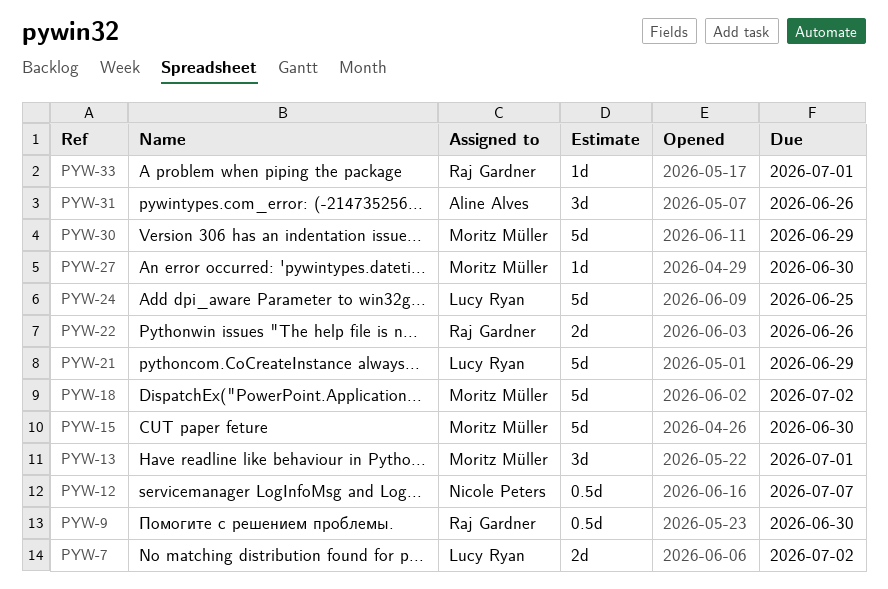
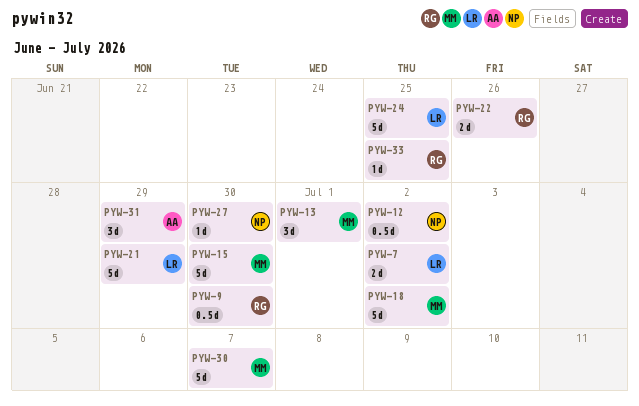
PYW-12, due: Jul 7 -> Jul 2
PYW-27, owner: Moritz Müller -> Nicole Peters
PYW-30, due: Jun 29 -> Jul 7
PYW-31, due: Jun 26 -> Jun 29
PYW-33, due: Jul 1 -> Jun 25

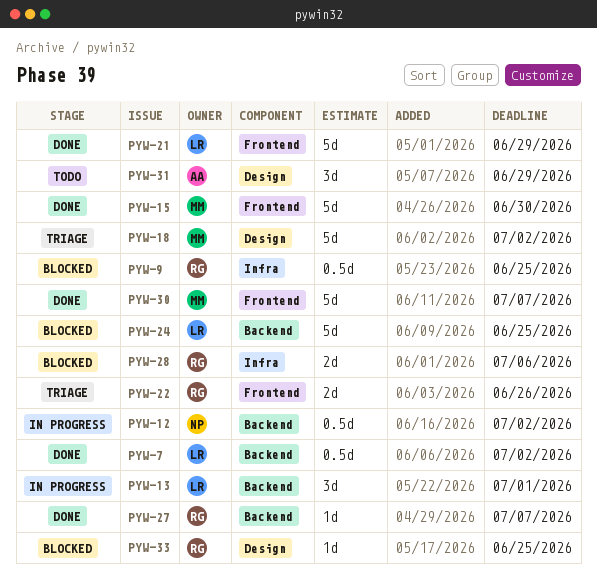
PYW-7, estimate: 2d -> 0.5d
PYW-9, due: Jun 30 -> Jun 25
PYW-13, owner: MM -> LR
PYW-27, owner: NP -> RG
PYW-27, due: Jun 30 -> Jul 7
PYW-28: none -> present

